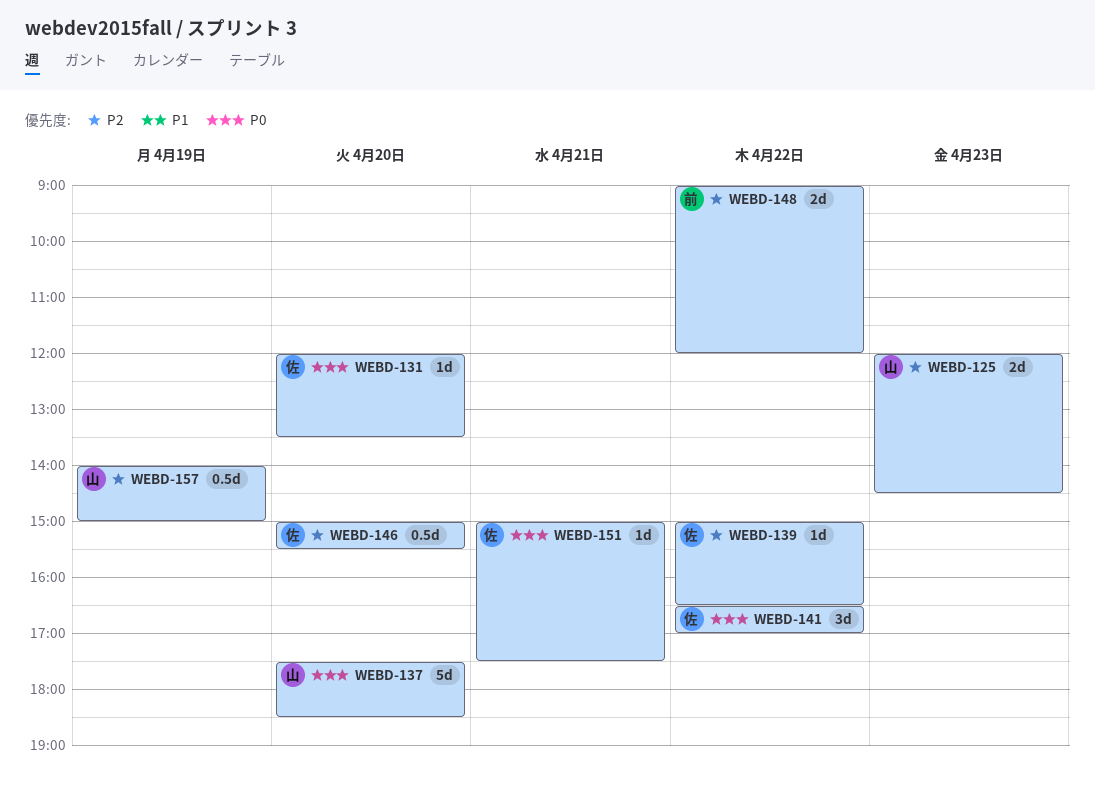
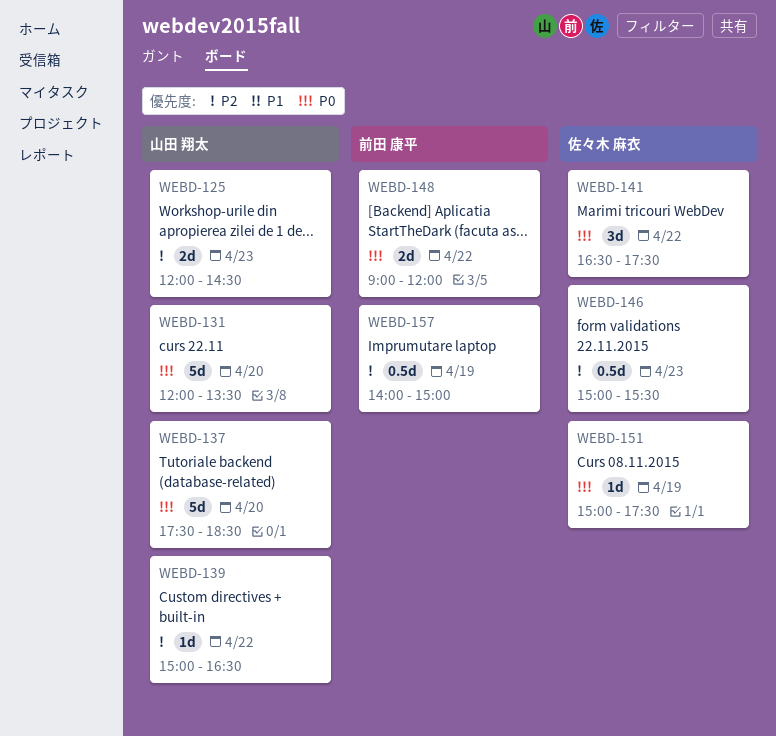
WEBD-131, owner: 佐々木 麻衣 -> 山田 翔太
WEBD-131, estimate: 1d -> 5d
WEBD-139, owner: 佐々木 麻衣 -> 山田 翔太
WEBD-141, ends: 17:00 -> 17:30
WEBD-146, day: Apr 20 -> Apr 23
WEBD-148, priority: P2 -> P0
WEBD-151, day: Apr 21 -> Apr 19
WEBD-157, owner: 山田 翔太 -> 前田 康平

